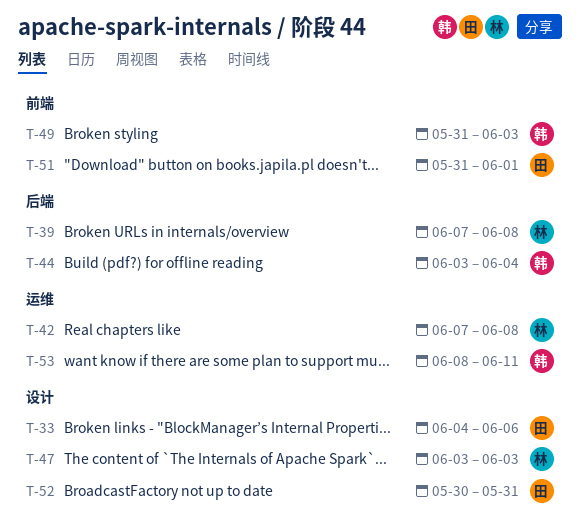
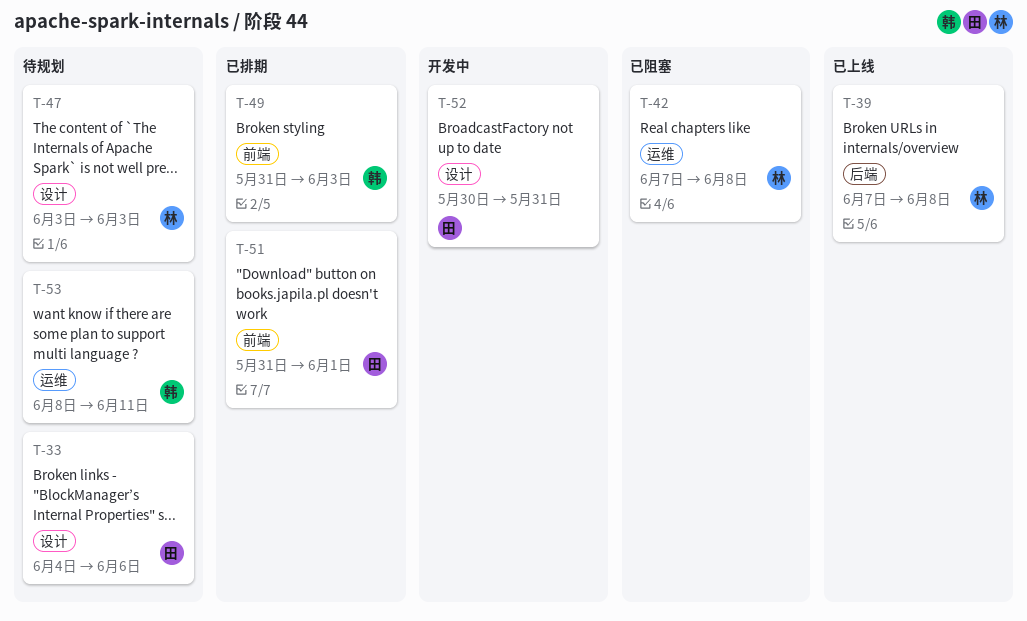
T-44: present -> none

